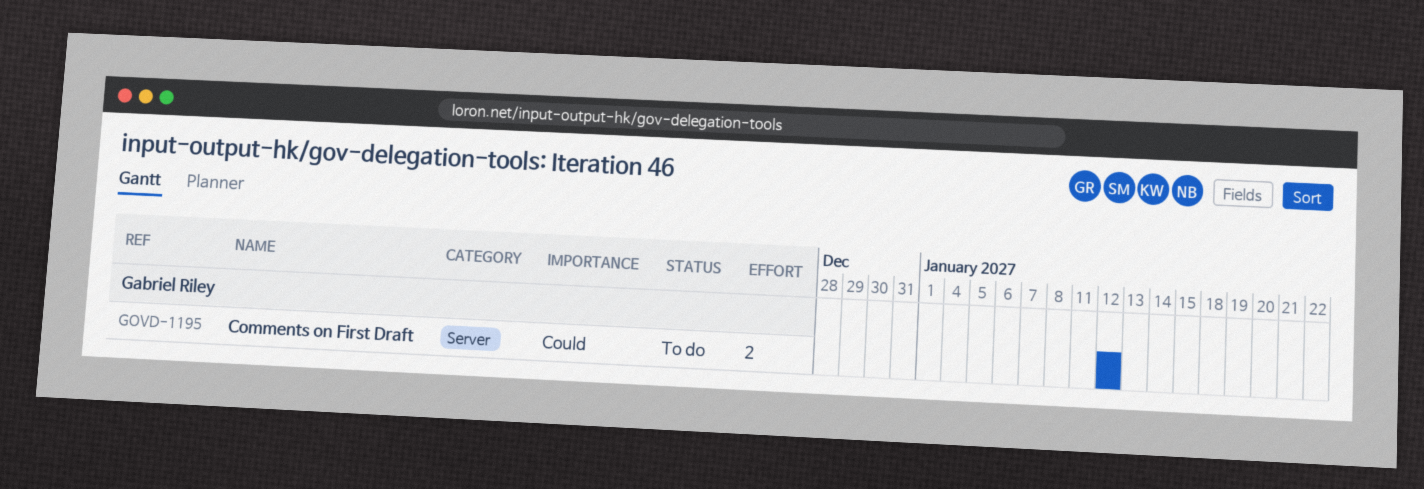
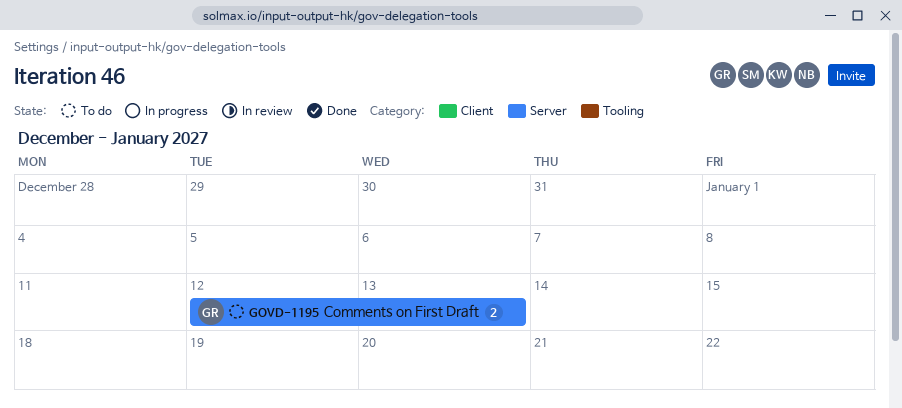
GOVD-1195, due: Jan 12 -> Jan 13

